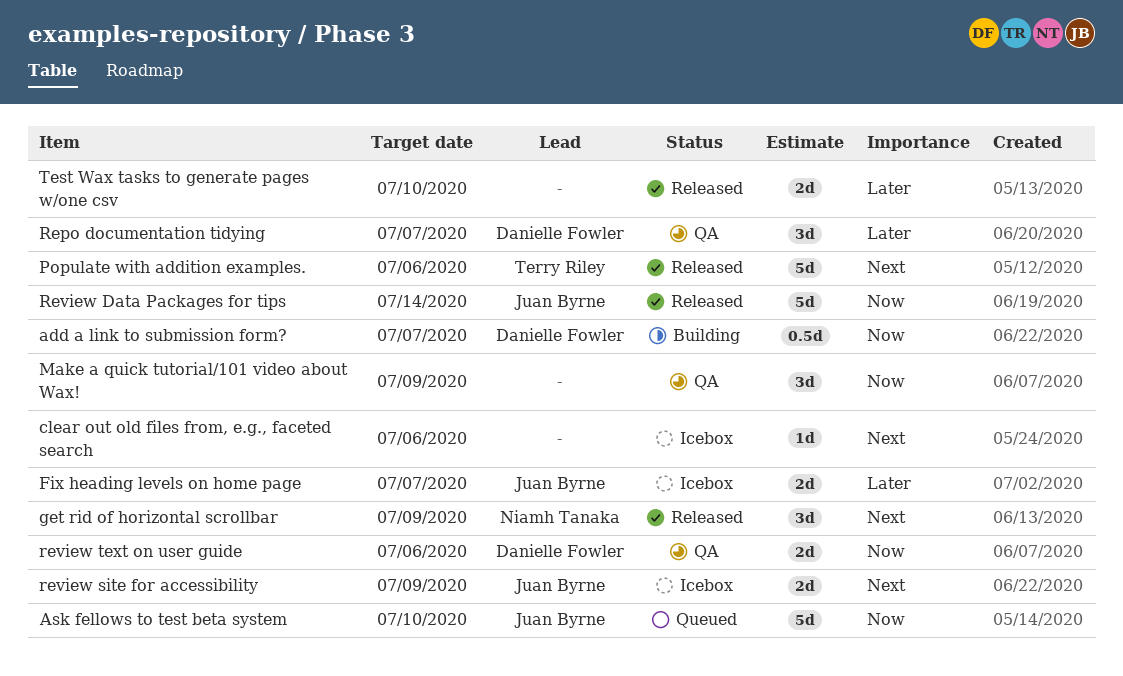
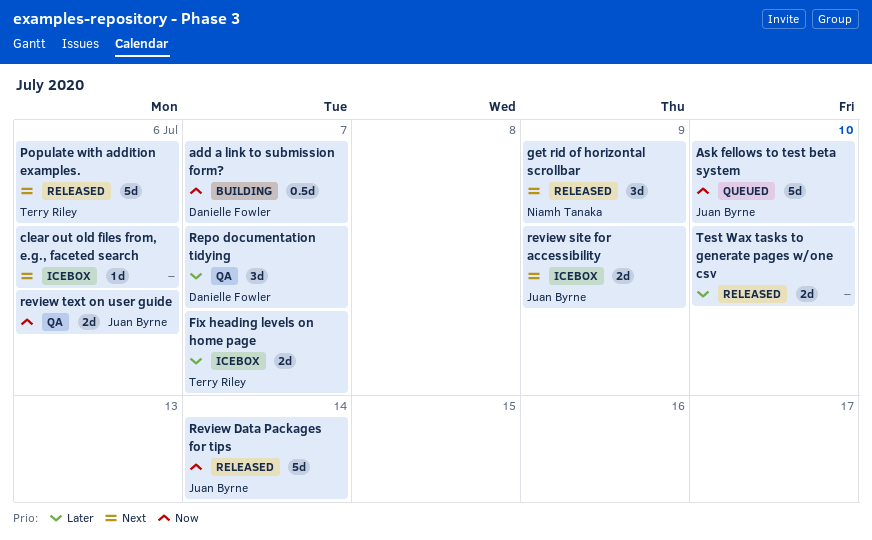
Fix heading levels on home page, owner: Juan Byrne -> Terry Riley
Make a quick tutorial/101 video about Wax!: present -> none
review text on user guide, owner: Danielle Fowler -> Juan Byrne

